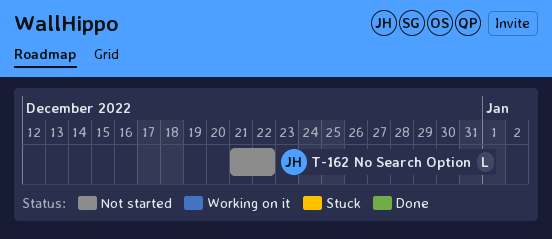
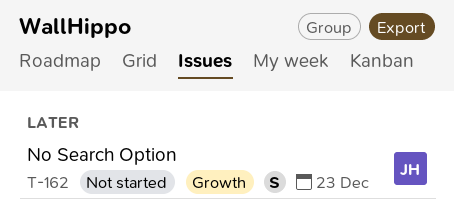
T-162, estimate: L -> S
T-162, due: Dec 22 -> Dec 23

